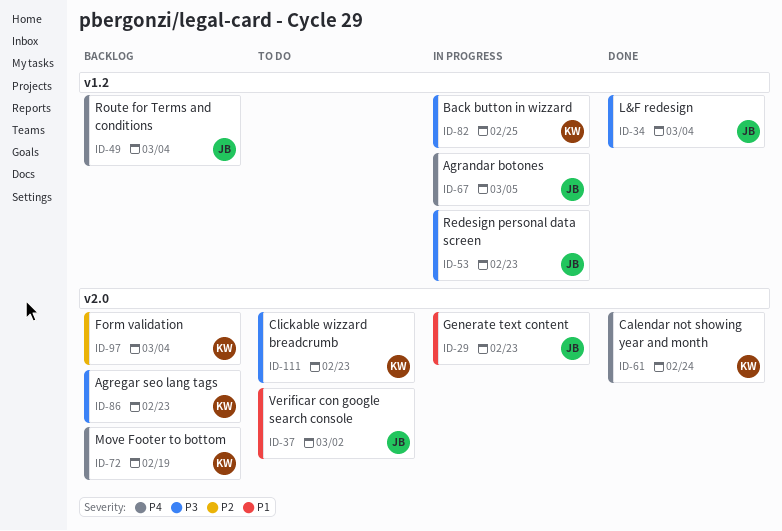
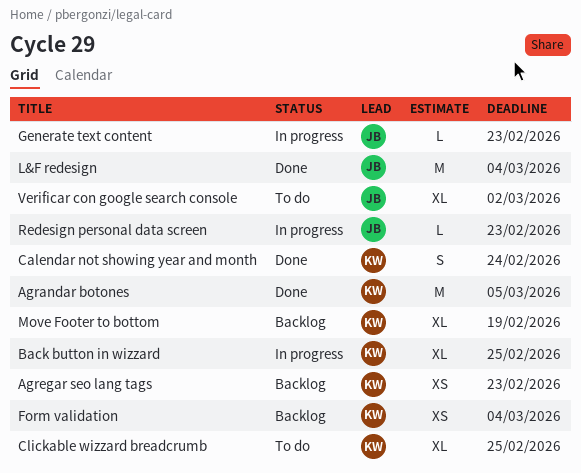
Agrandar botones, status: In progress -> Done
Agrandar botones, owner: JB -> KW
Clickable wizzard breadcrumb, due: Feb 23 -> Feb 25
Route for Terms and conditions: present -> none

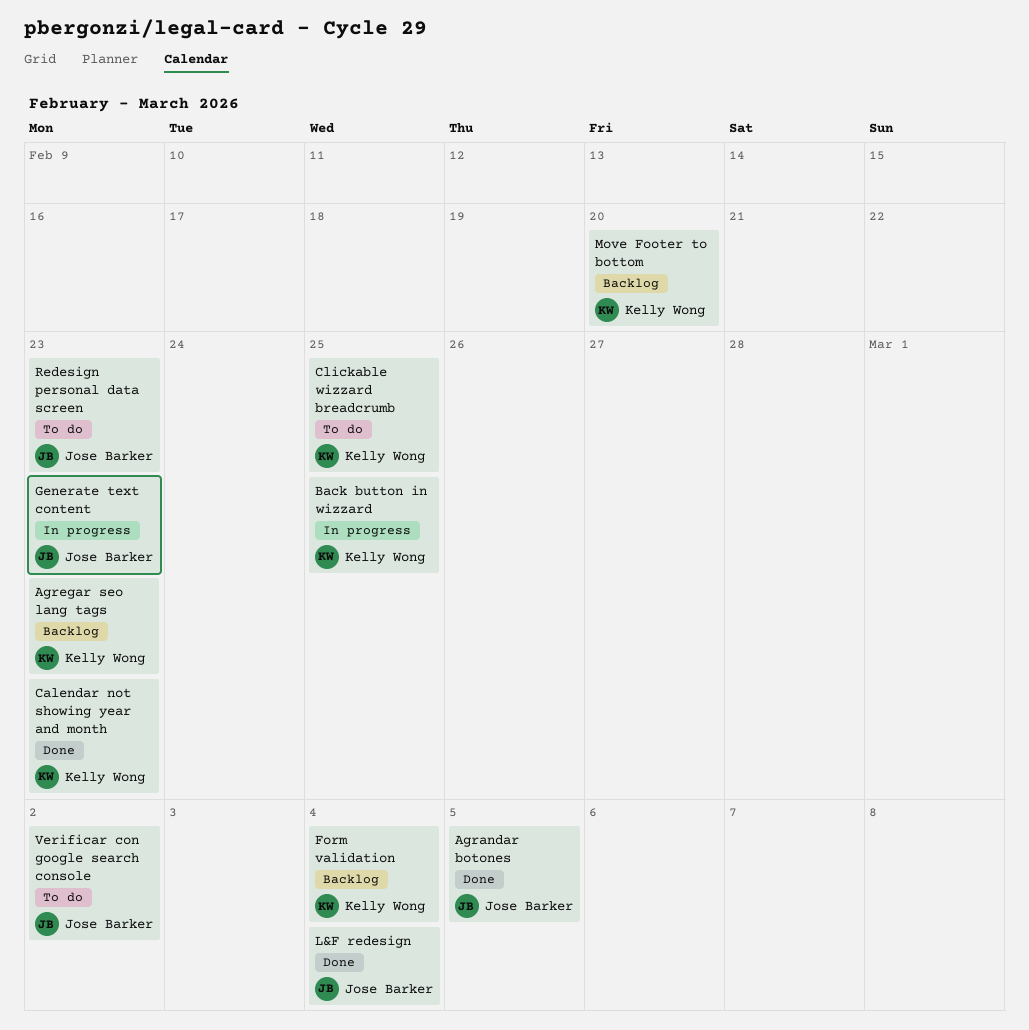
Agrandar botones, owner: Kelly Wong -> Jose Barker
Calendar not showing year and month, due: Feb 24 -> Feb 23
Move Footer to bottom, due: Feb 19 -> Feb 20
Redesign personal data screen, status: In progress -> To do

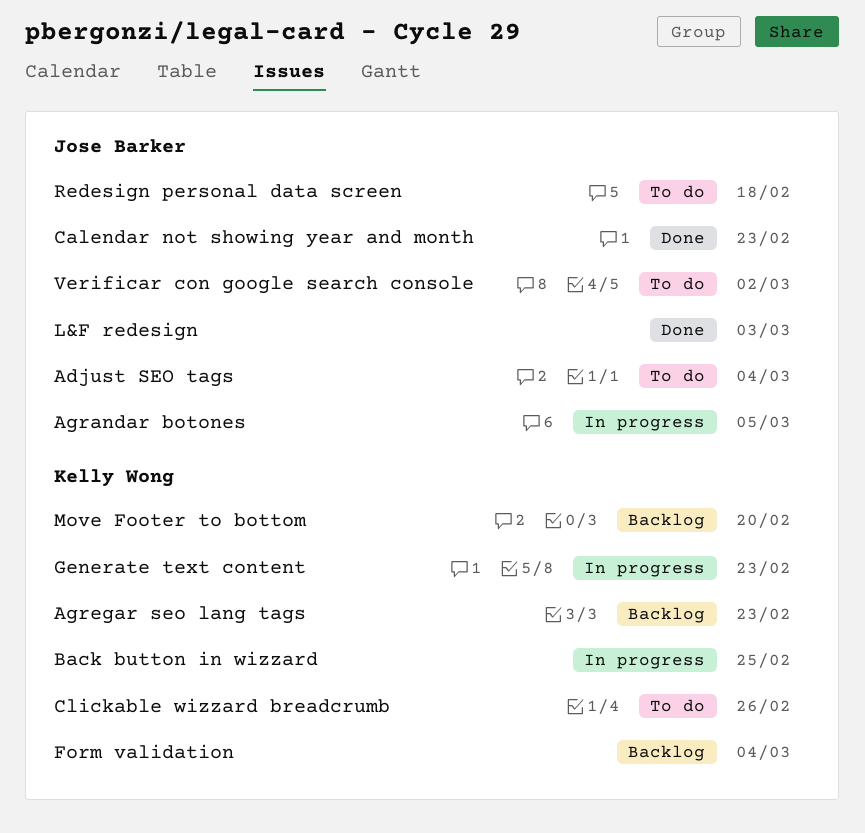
Adjust SEO tags: none -> present
Agrandar botones, status: Done -> In progress
Calendar not showing year and month, owner: Kelly Wong -> Jose Barker
Clickable wizzard breadcrumb, due: Feb 25 -> Feb 26
Generate text content, owner: Jose Barker -> Kelly Wong
L&F redesign, due: Mar 4 -> Mar 3
Redesign personal data screen, due: Feb 23 -> Feb 18

